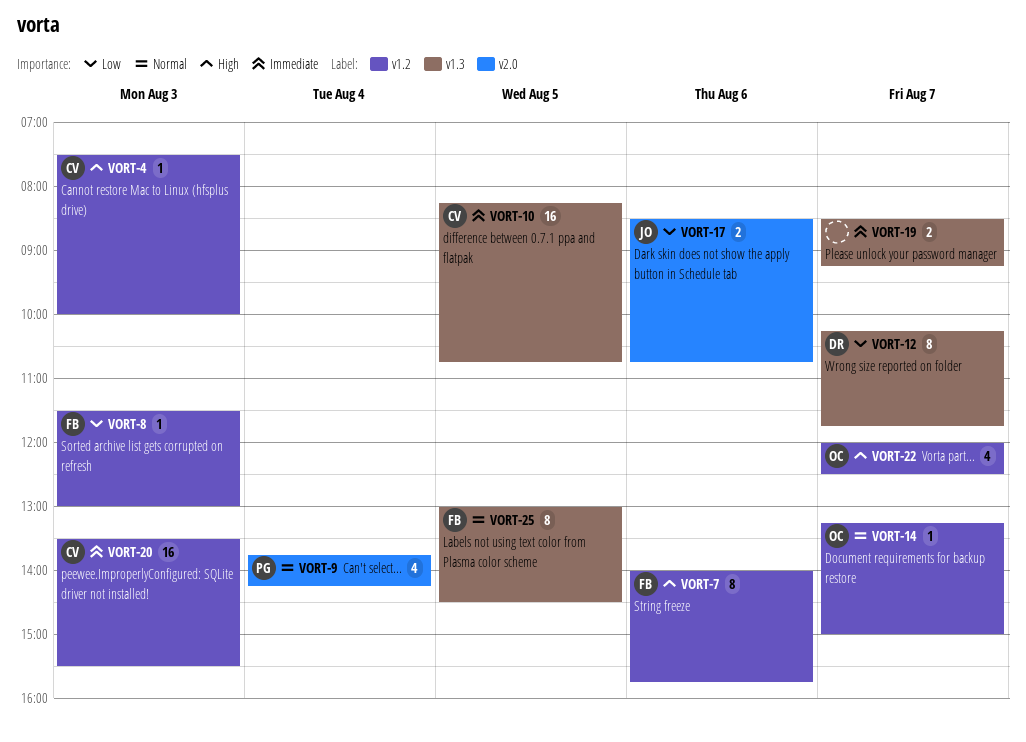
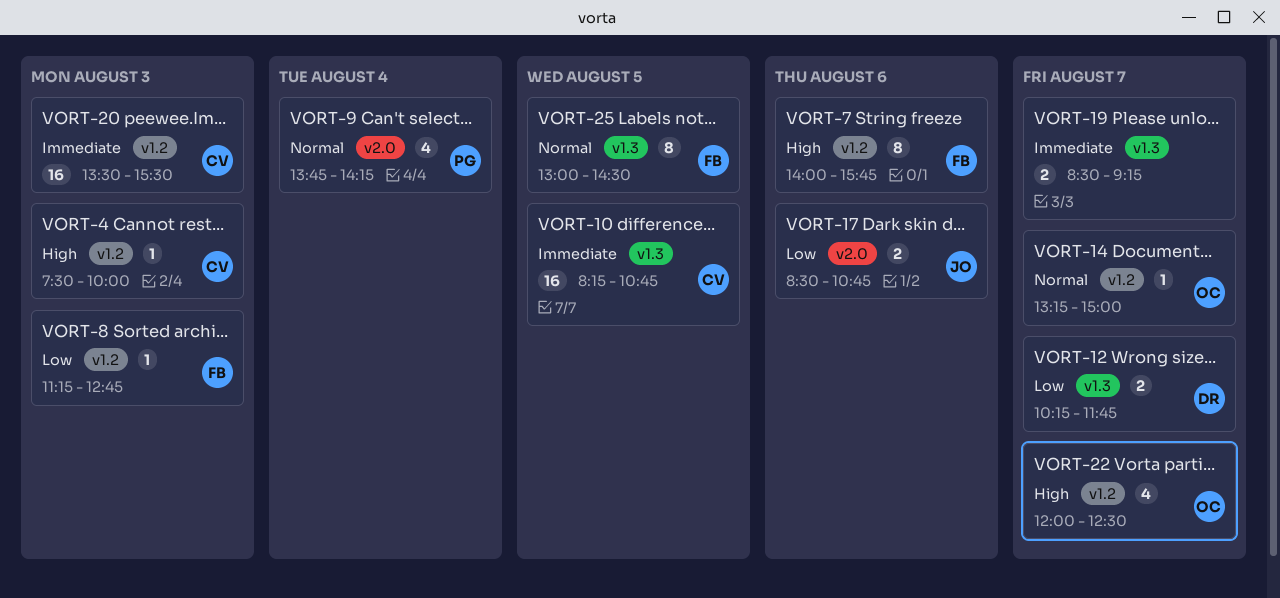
VORT-8, begins: 11:30 -> 11:15
VORT-8, ends: 13:00 -> 12:45
VORT-12, estimate: 8 -> 2

